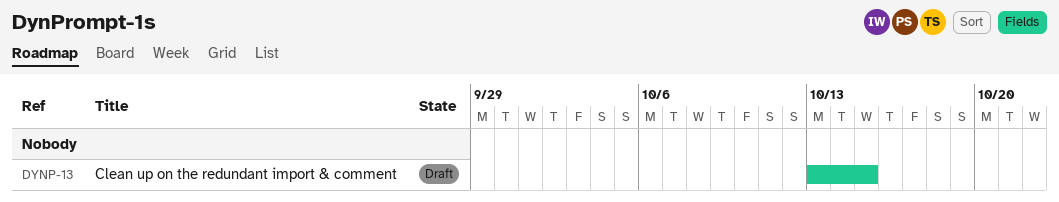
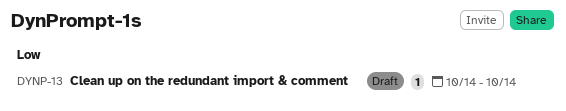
DYNP-13, start: Oct 13 -> Oct 14
DYNP-13, due: Oct 15 -> Oct 14

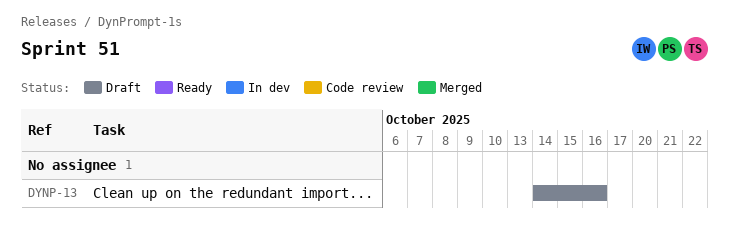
DYNP-13, due: Oct 14 -> Oct 16

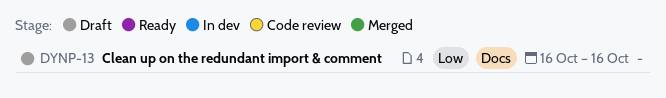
DYNP-13, start: Oct 14 -> Oct 16

